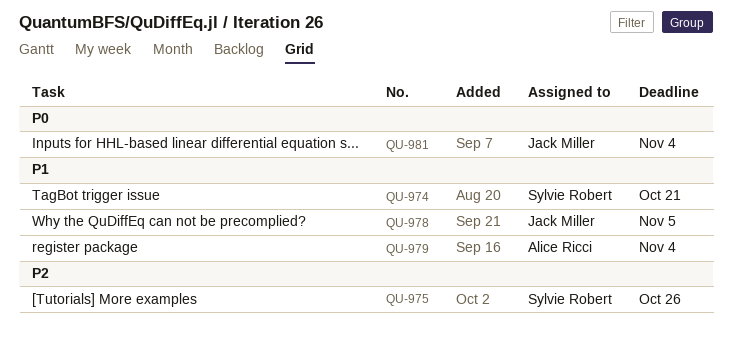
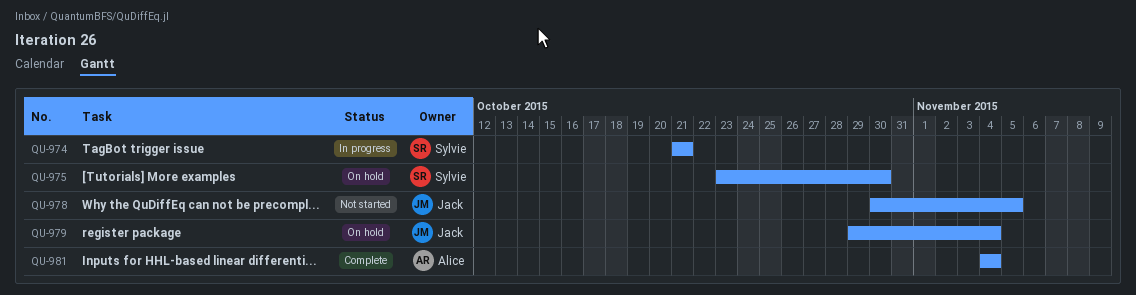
QU-975, due: Oct 26 -> Oct 30
QU-979, owner: Alice Ricci -> Jack Miller
QU-981, owner: Jack Miller -> Alice Ricci

